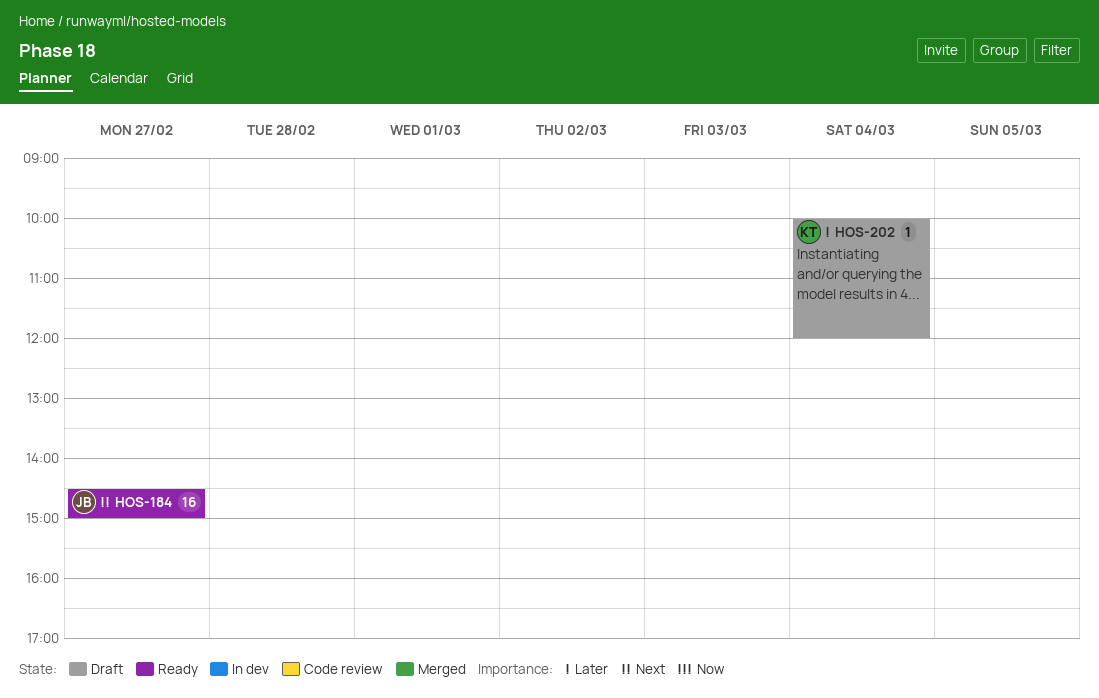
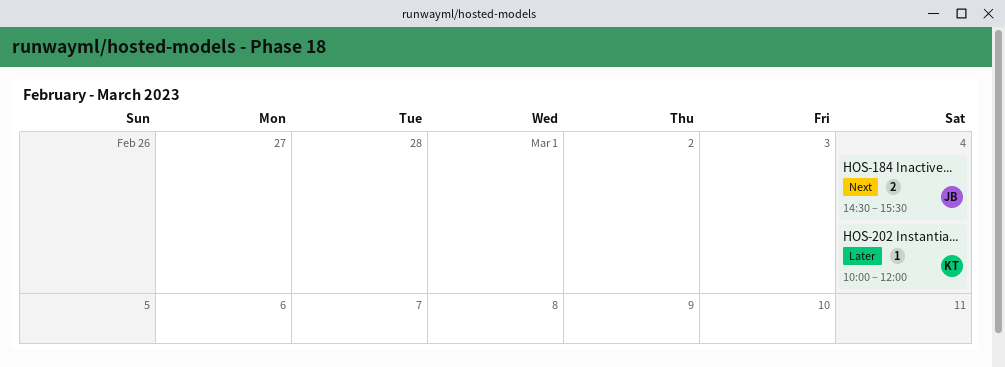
HOS-184, estimate: 16 -> 2
HOS-184, day: Feb 27 -> Mar 4
HOS-184, ends: 15:00 -> 15:30

